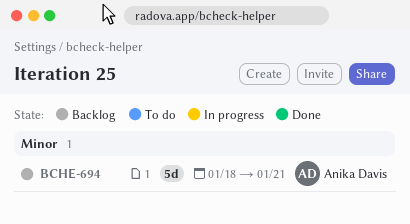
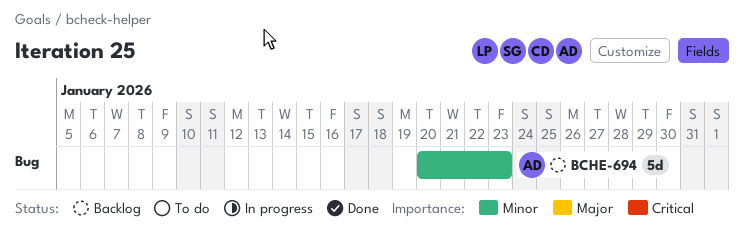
BCHE-694, start: Jan 18 -> Jan 20
BCHE-694, due: Jan 21 -> Jan 23

